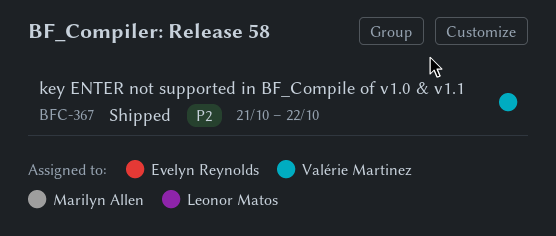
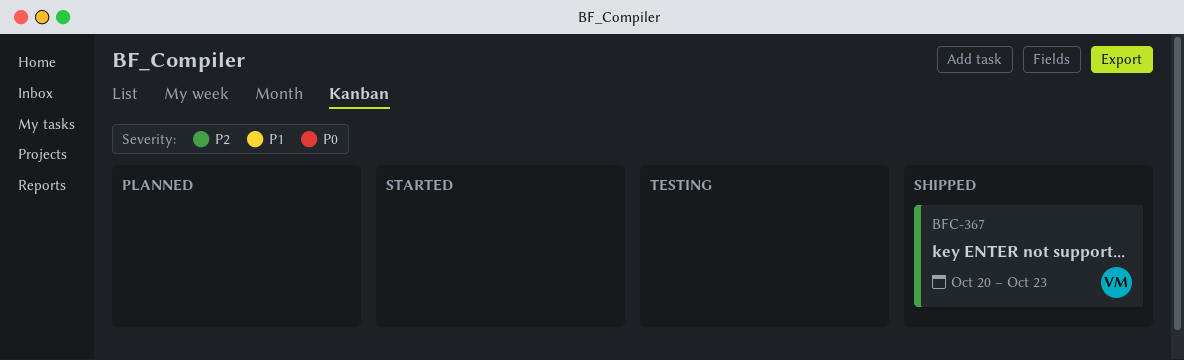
BFC-367, start: Oct 21 -> Oct 20
BFC-367, due: Oct 22 -> Oct 23

